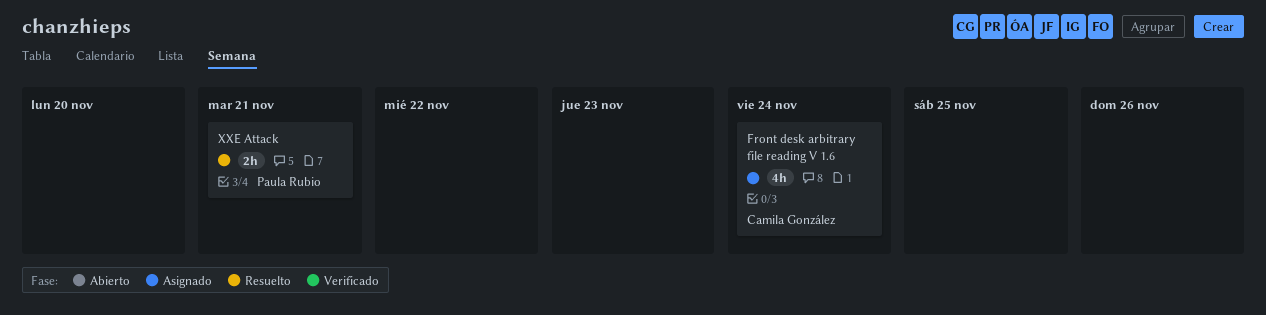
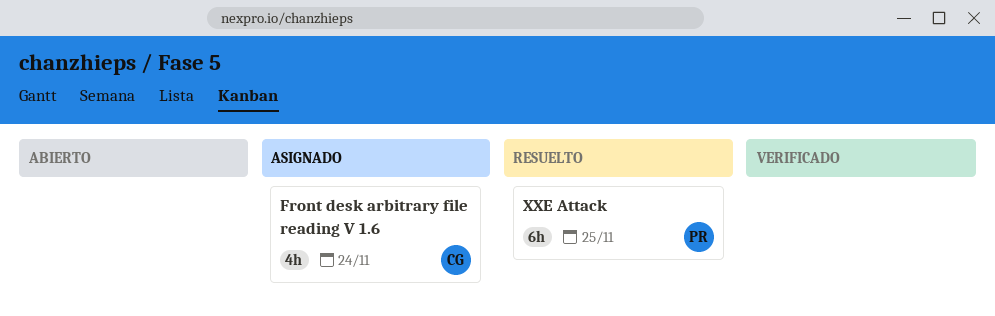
XXE Attack, estimate: 2h -> 6h
XXE Attack, due: Nov 21 -> Nov 25

